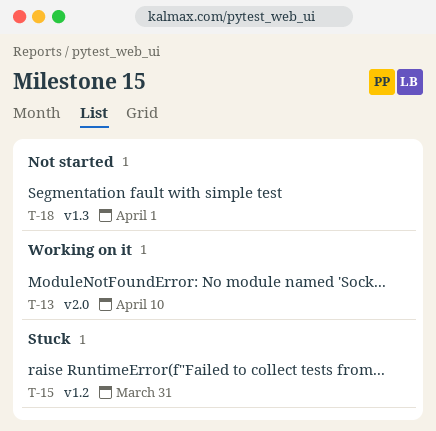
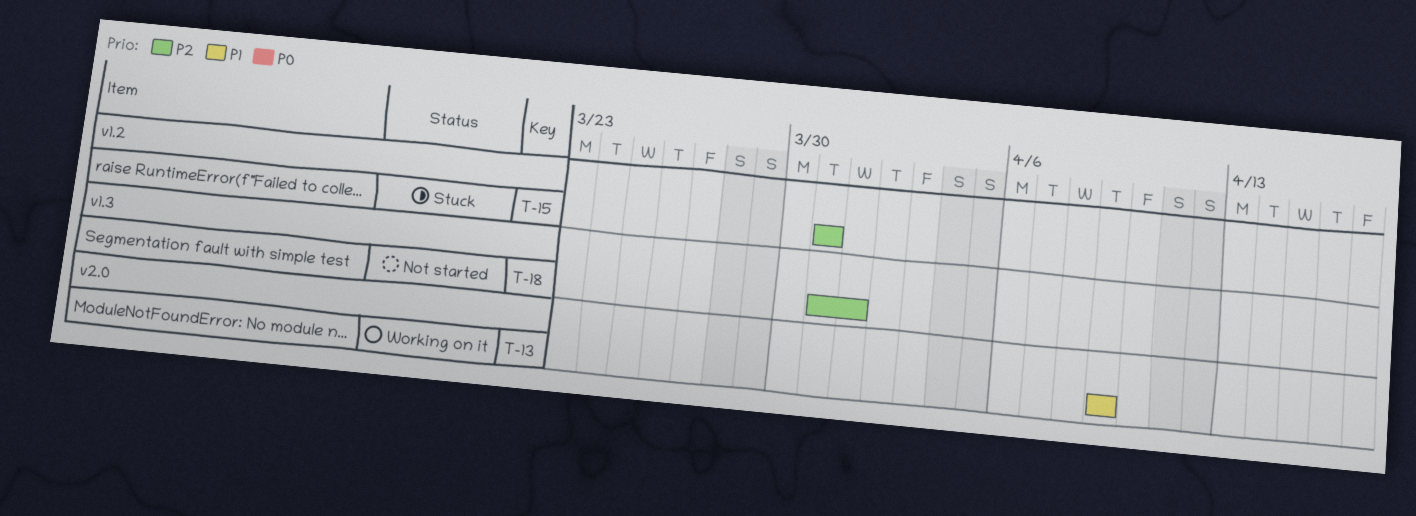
T-13, due: Apr 10 -> Apr 9

